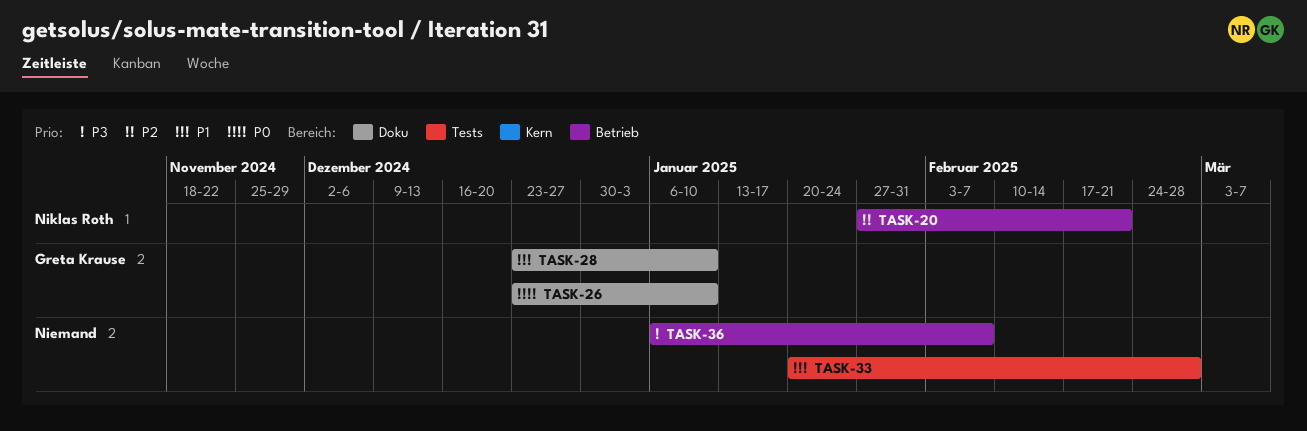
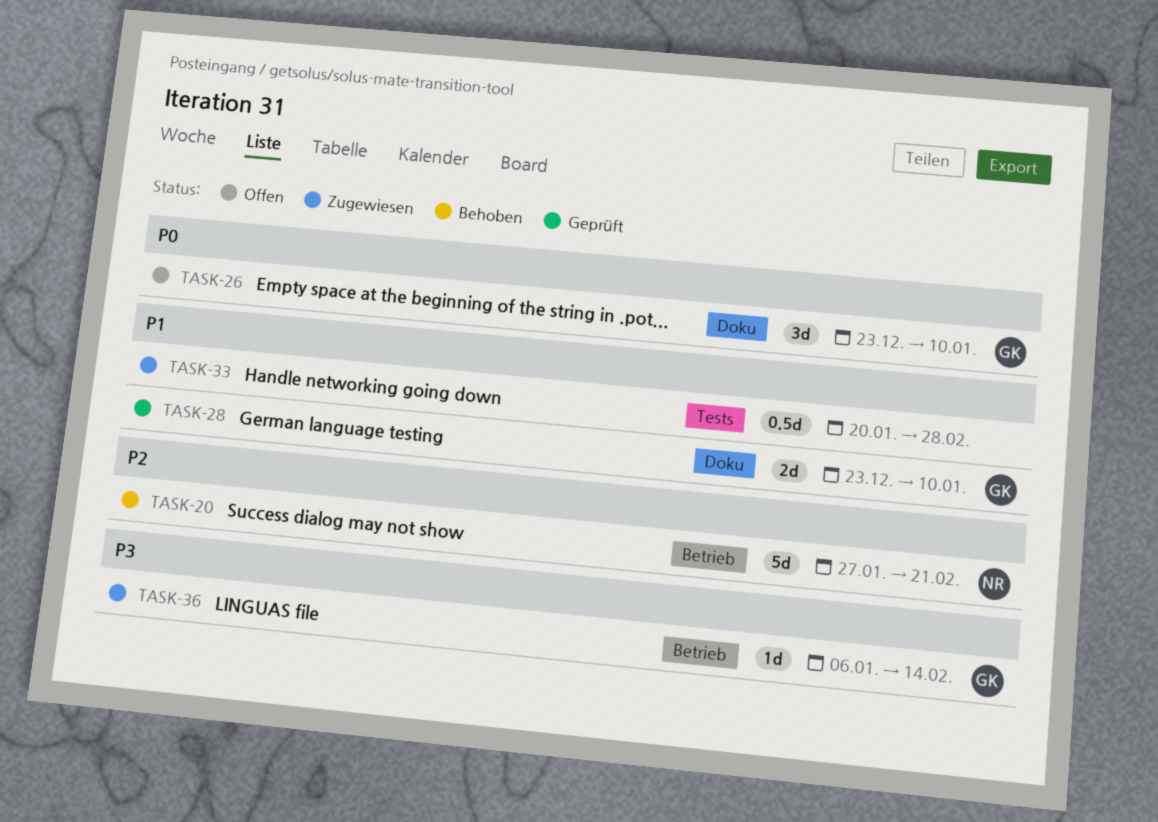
TASK-36, owner: none -> Greta Krause
TASK-36, due: Feb 7 -> Feb 14

